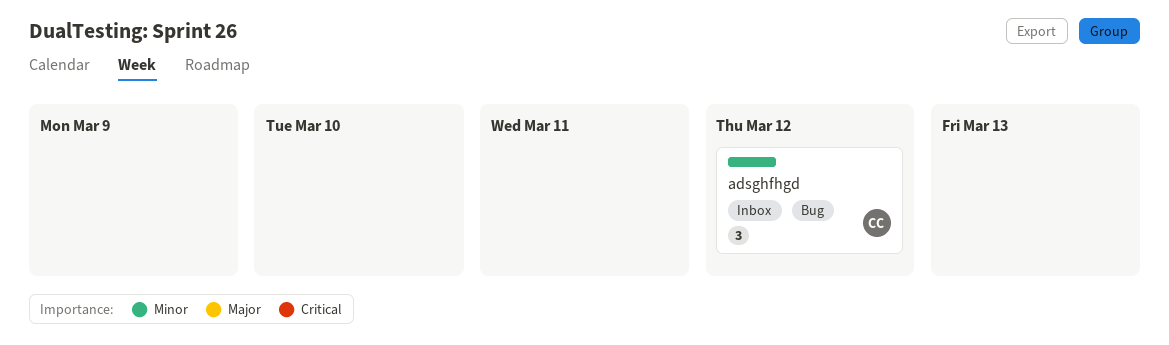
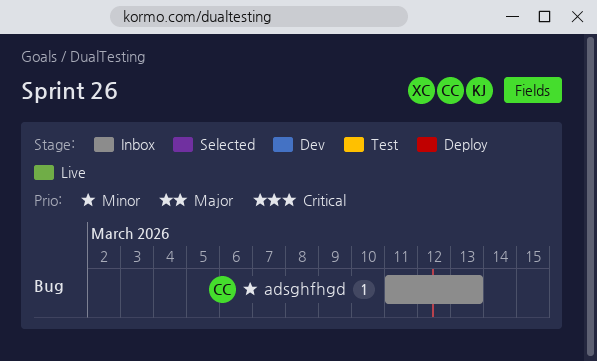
adsghfhgd, estimate: 3 -> 1
adsghfhgd, due: Mar 12 -> Mar 13

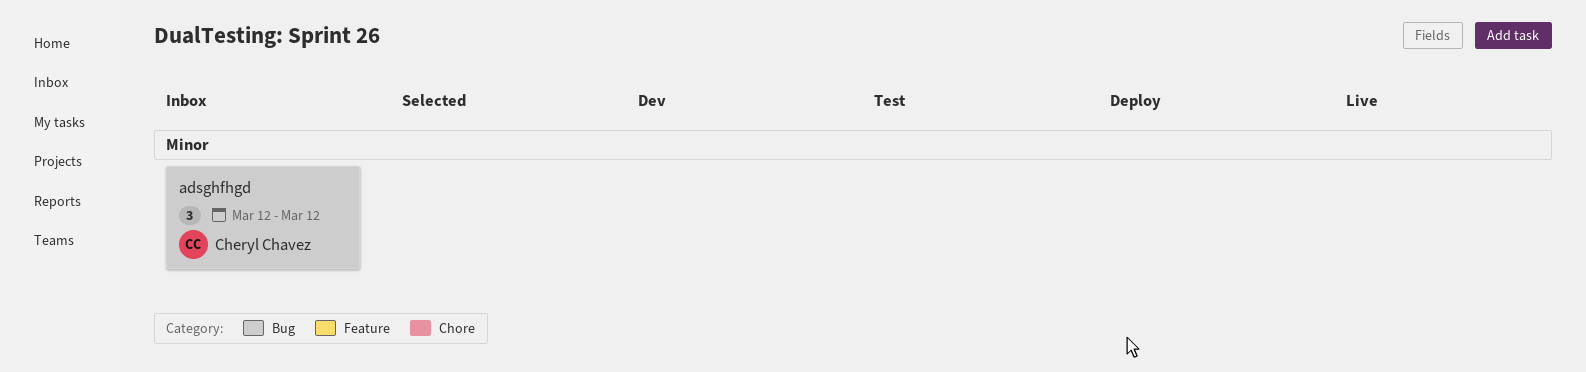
adsghfhgd, estimate: 1 -> 3
adsghfhgd, start: Mar 11 -> Mar 12
adsghfhgd, due: Mar 13 -> Mar 12

